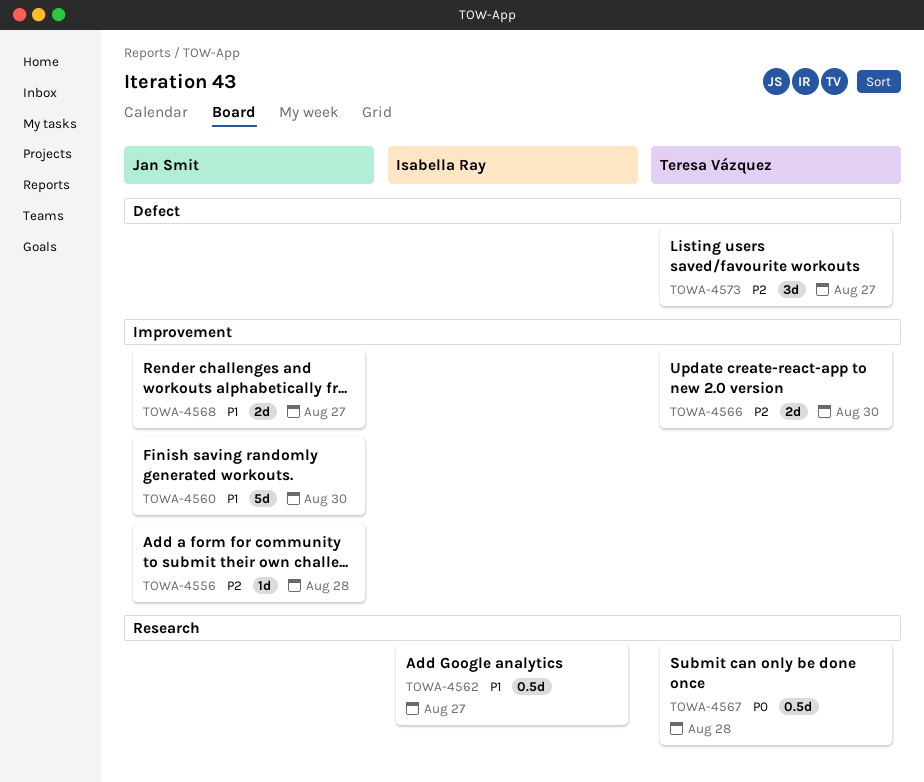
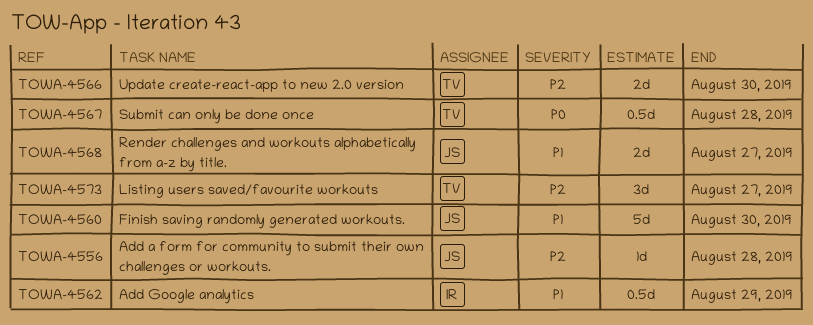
TOWA-4562, due: Aug 27 -> Aug 29

